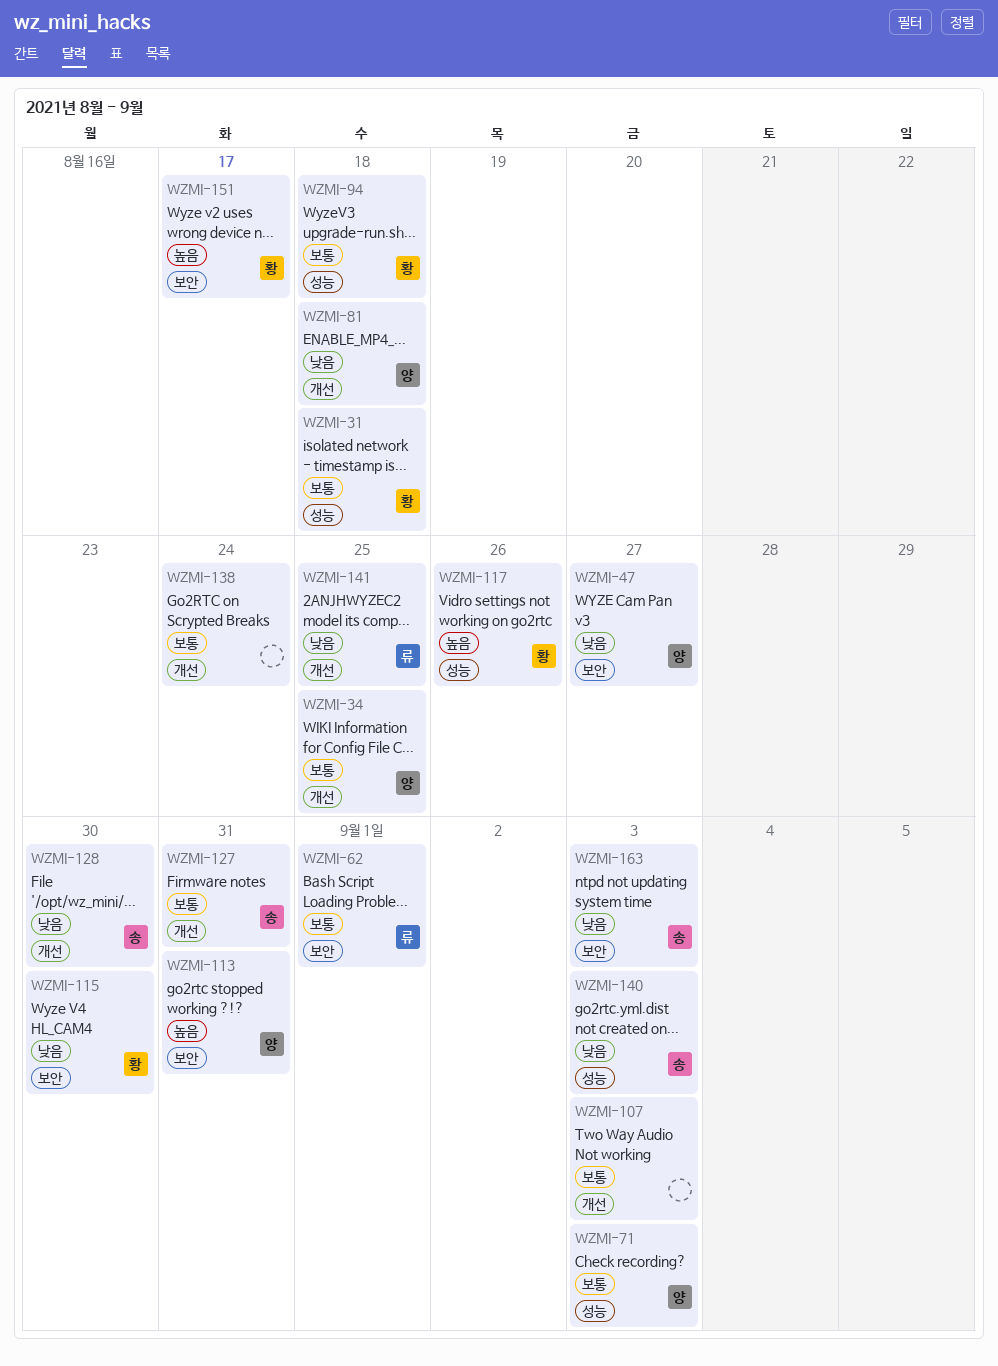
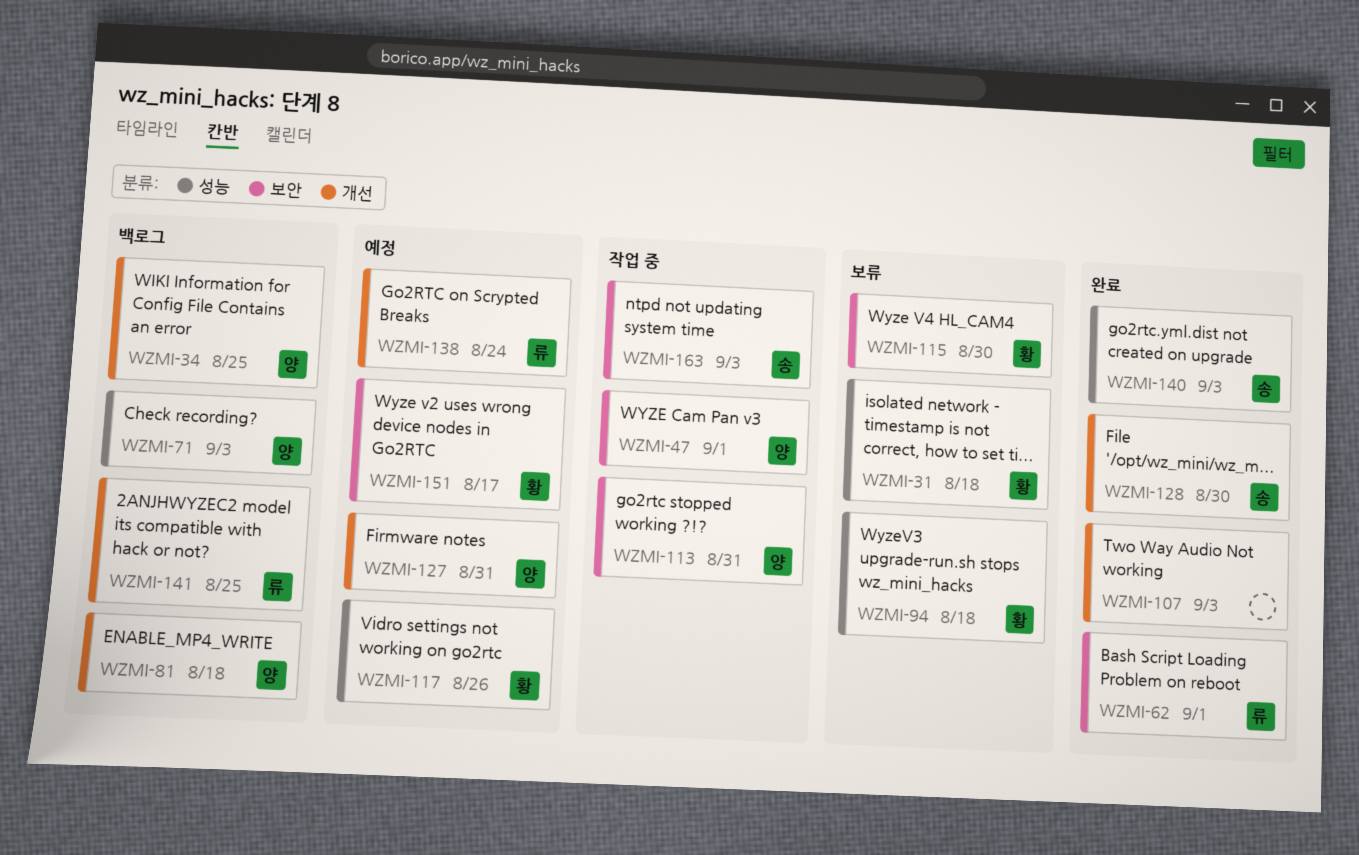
WZMI-47, due: Aug 27 -> Sep 1
WZMI-127, owner: 송 -> 양
WZMI-138, owner: none -> 류

